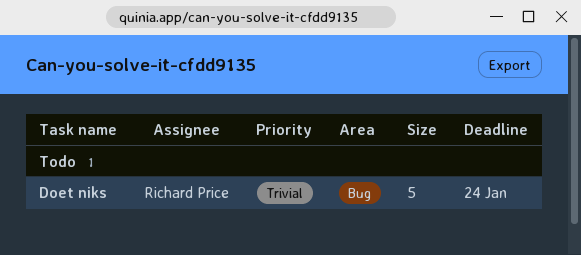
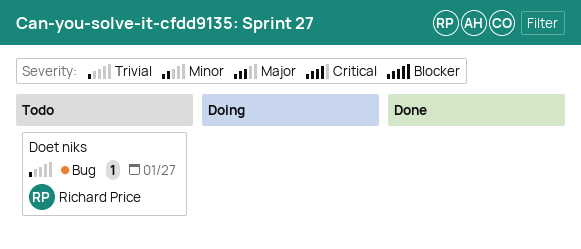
Doet niks, estimate: 5 -> 1
Doet niks, due: Jan 24 -> Jan 27

